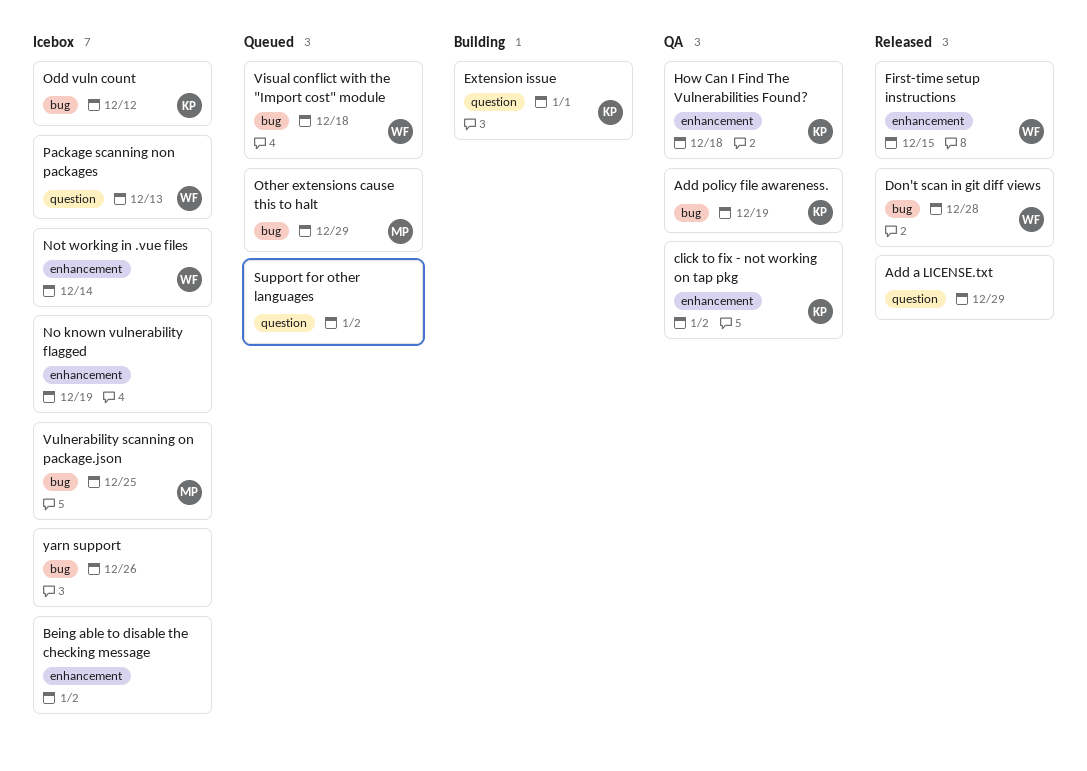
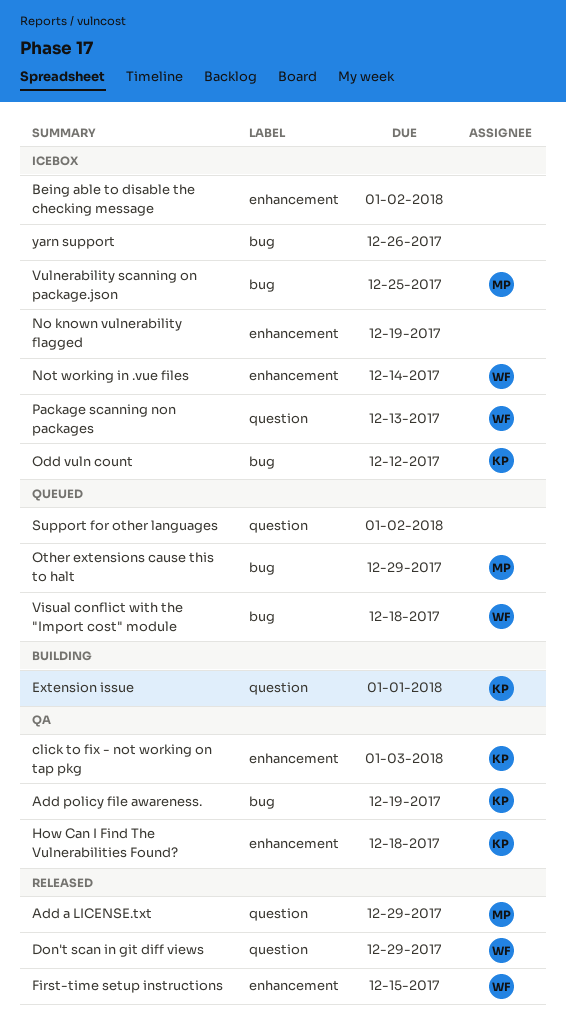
Add a LICENSE.txt, owner: none -> MP
click to fix - not working on tap pkg, due: Jan 2 -> Jan 3
Don't scan in git diff views, label: bug -> question
Don't scan in git diff views, due: Dec 28 -> Dec 29

